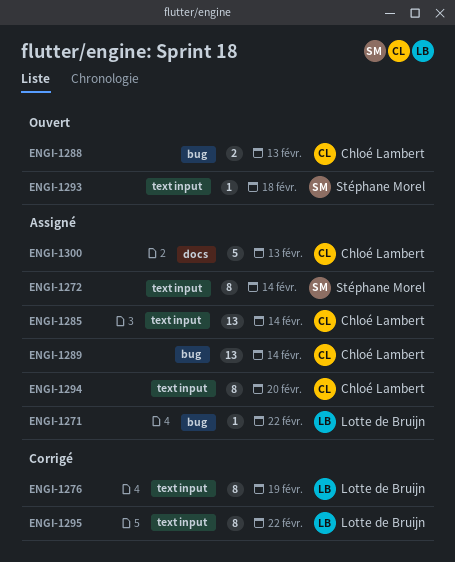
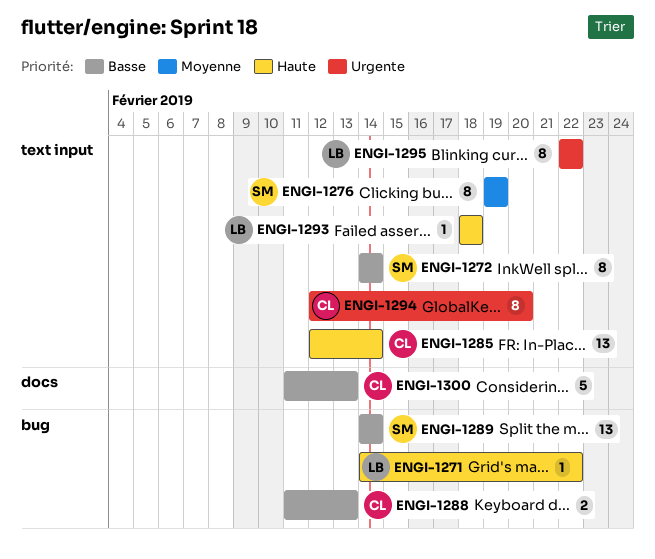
ENGI-1276, owner: Lotte de Bruijn -> Stéphane Morel
ENGI-1289, owner: Chloé Lambert -> Stéphane Morel
ENGI-1293, owner: Stéphane Morel -> Lotte de Bruijn

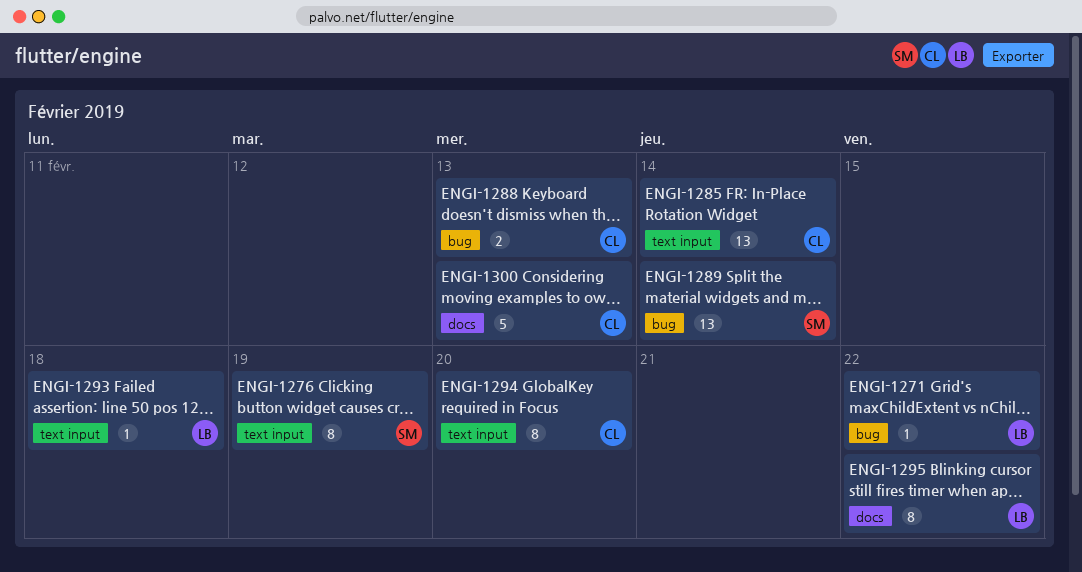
ENGI-1272: present -> none
ENGI-1295, label: text input -> docs

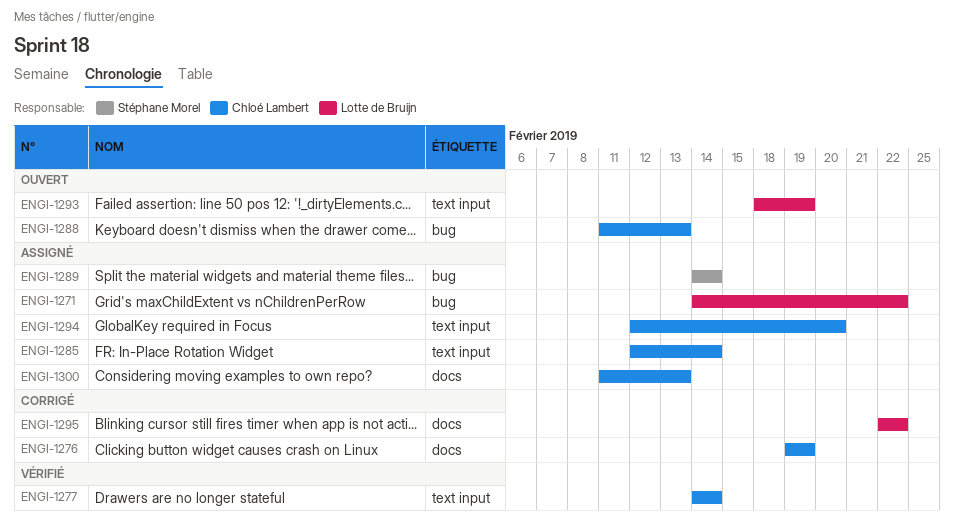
ENGI-1276, owner: Stéphane Morel -> Chloé Lambert
ENGI-1276, label: text input -> docs
ENGI-1277: none -> present
ENGI-1293, due: Feb 18 -> Feb 19

